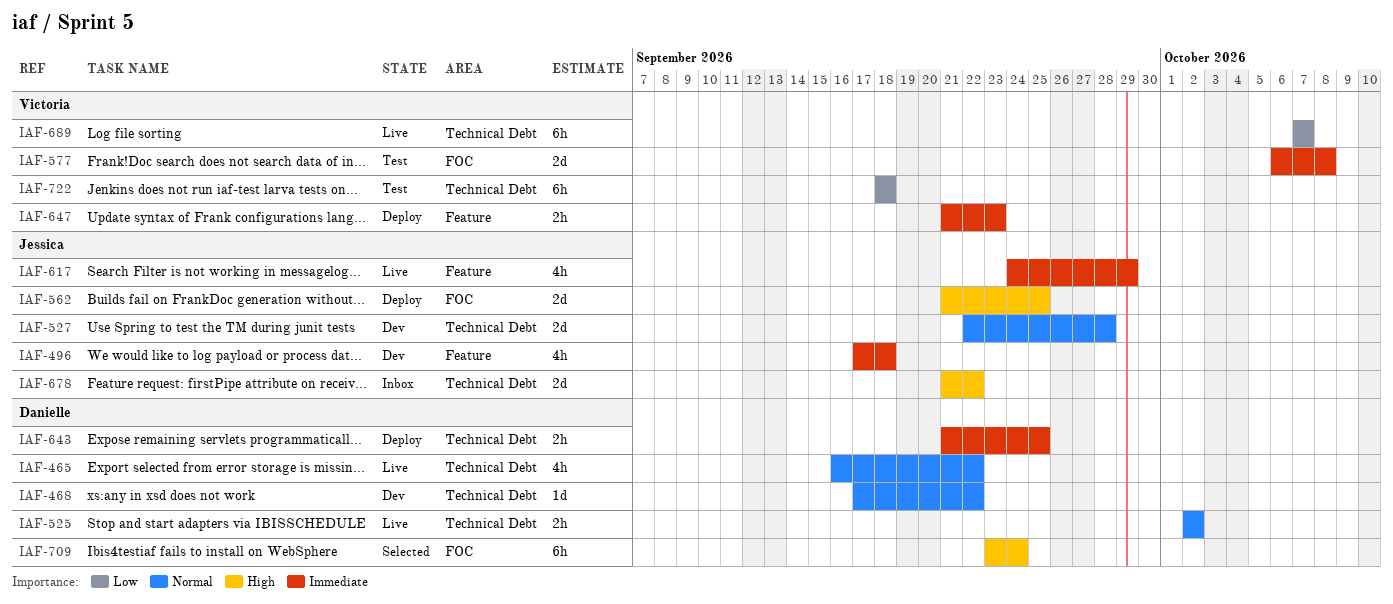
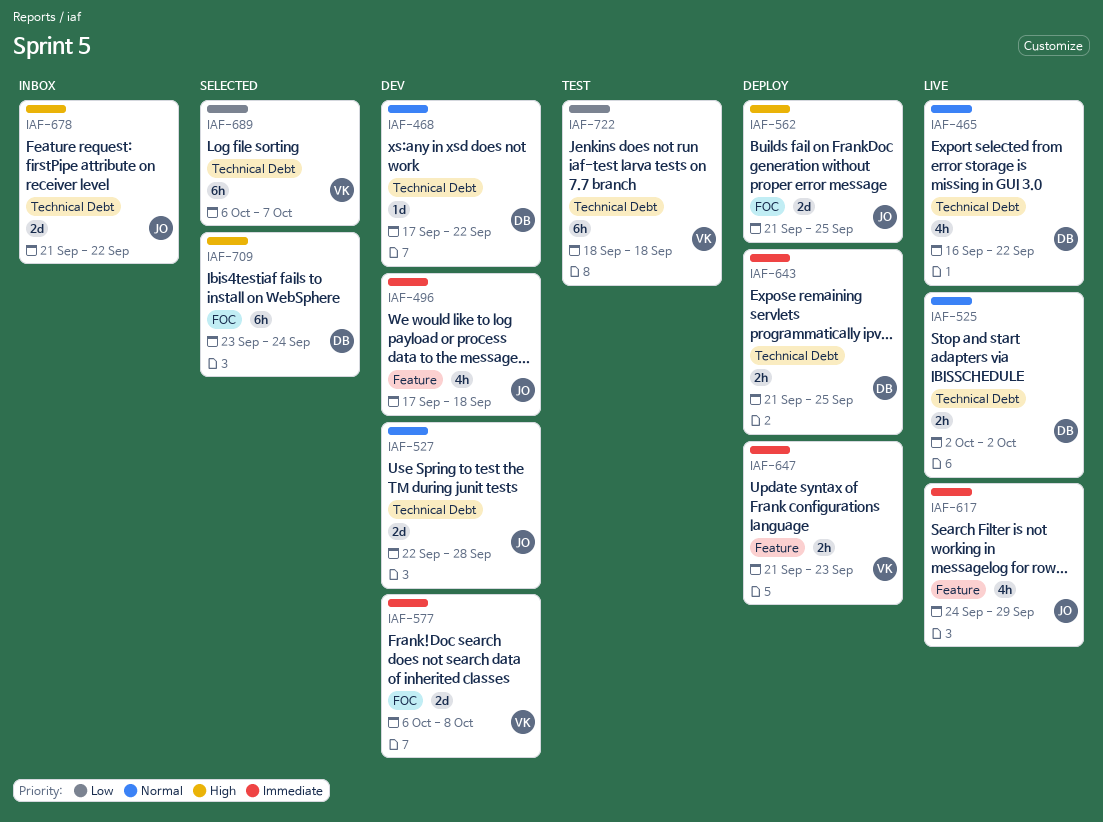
IAF-577, status: Test -> Dev
IAF-689, status: Live -> Selected
IAF-689, start: Oct 7 -> Oct 6

